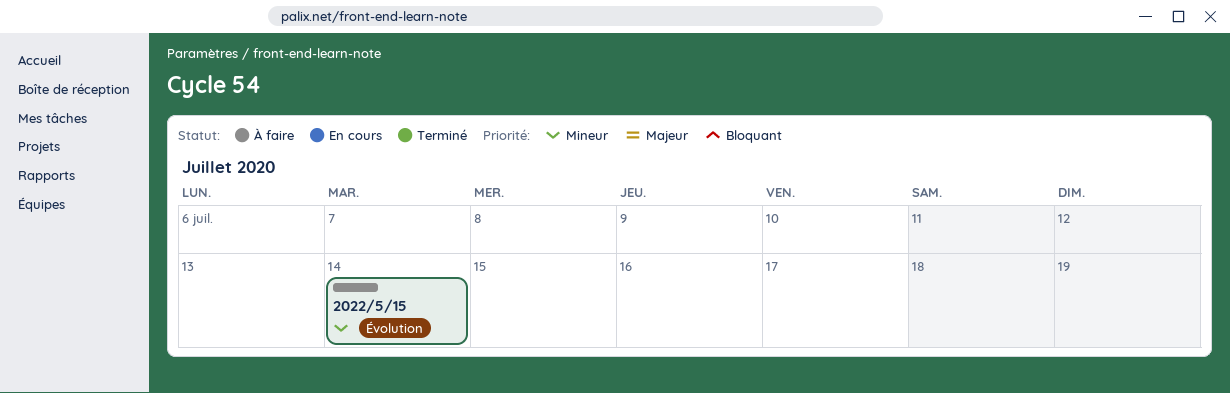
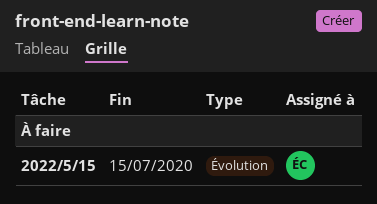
2022/5/15, due: Jul 14 -> Jul 15

